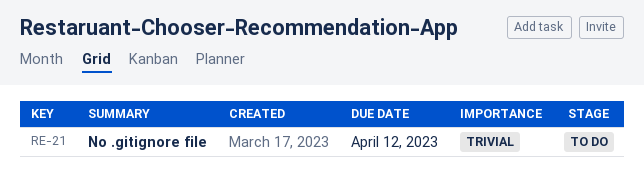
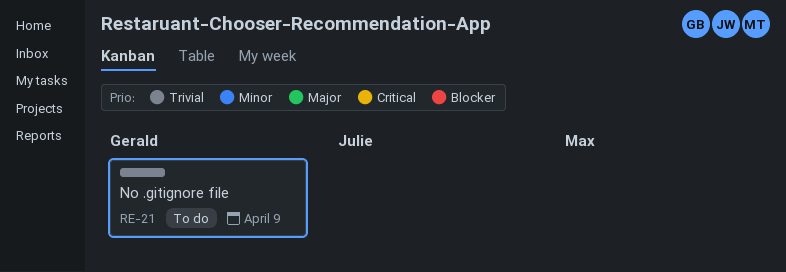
RE-21, due: Apr 12 -> Apr 9

